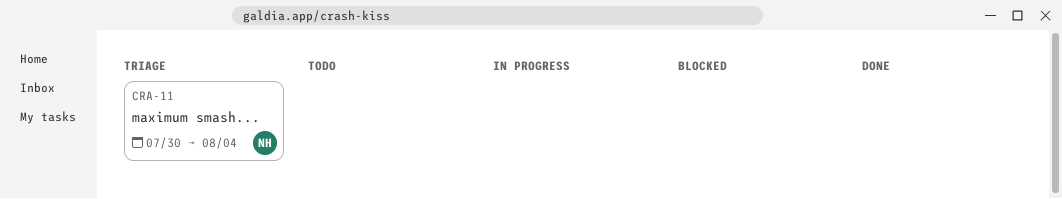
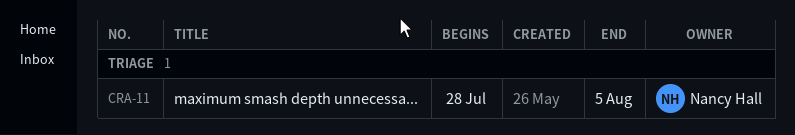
CRA-11, start: Jul 30 -> Jul 28
CRA-11, due: Aug 4 -> Aug 5

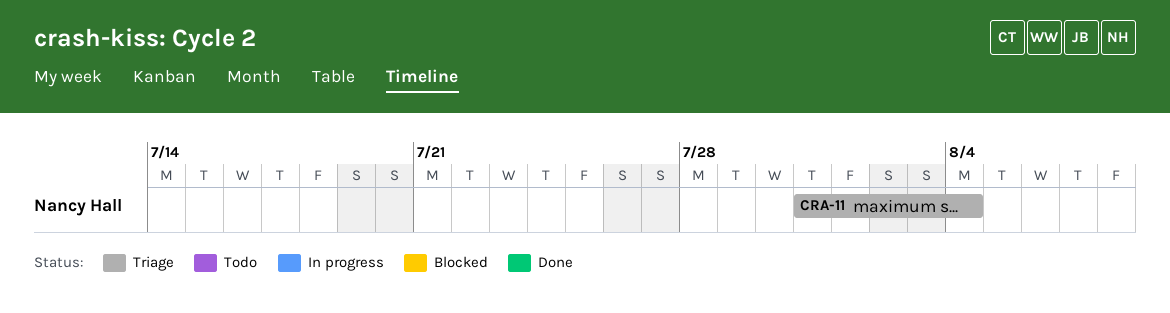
CRA-11, start: Jul 28 -> Jul 31
CRA-11, due: Aug 5 -> Aug 4

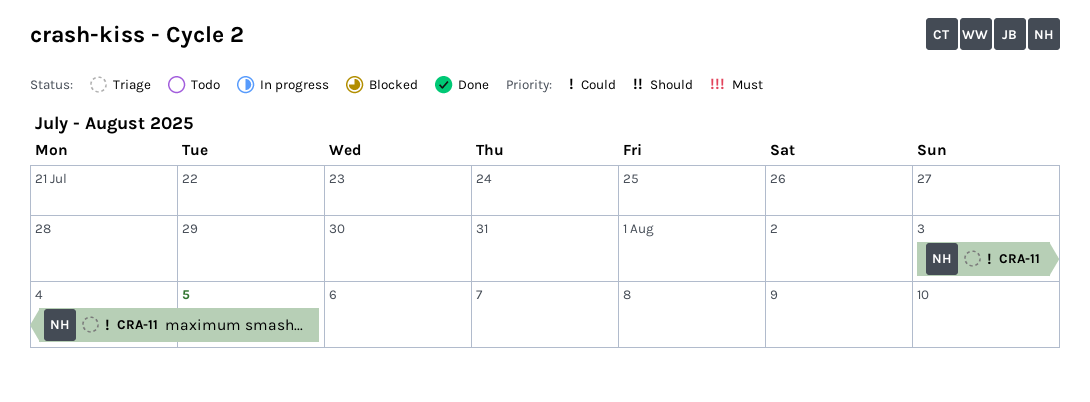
CRA-11, start: Jul 31 -> Aug 3
CRA-11, due: Aug 4 -> Aug 5

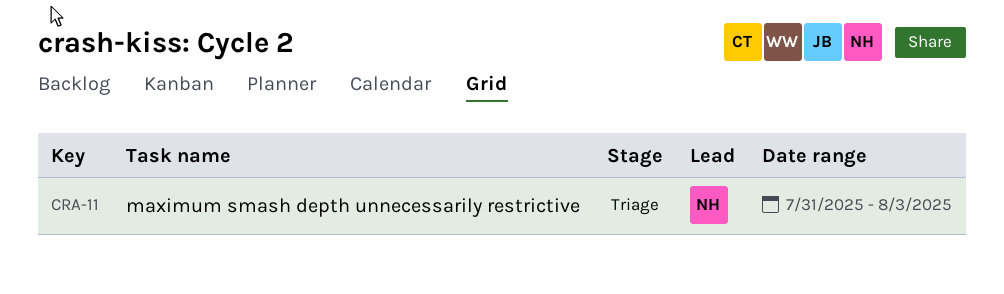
CRA-11, start: Aug 3 -> Jul 31
CRA-11, due: Aug 5 -> Aug 3

